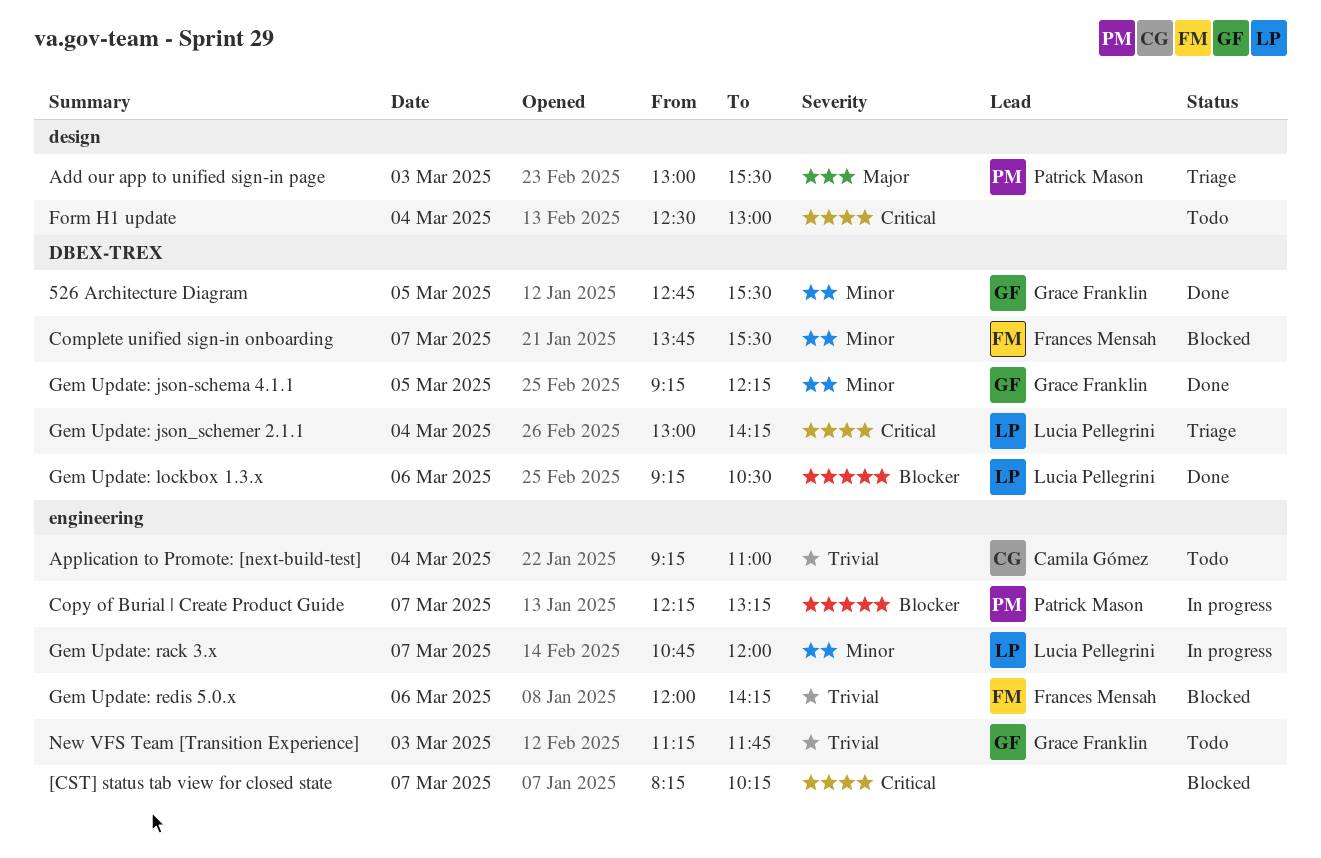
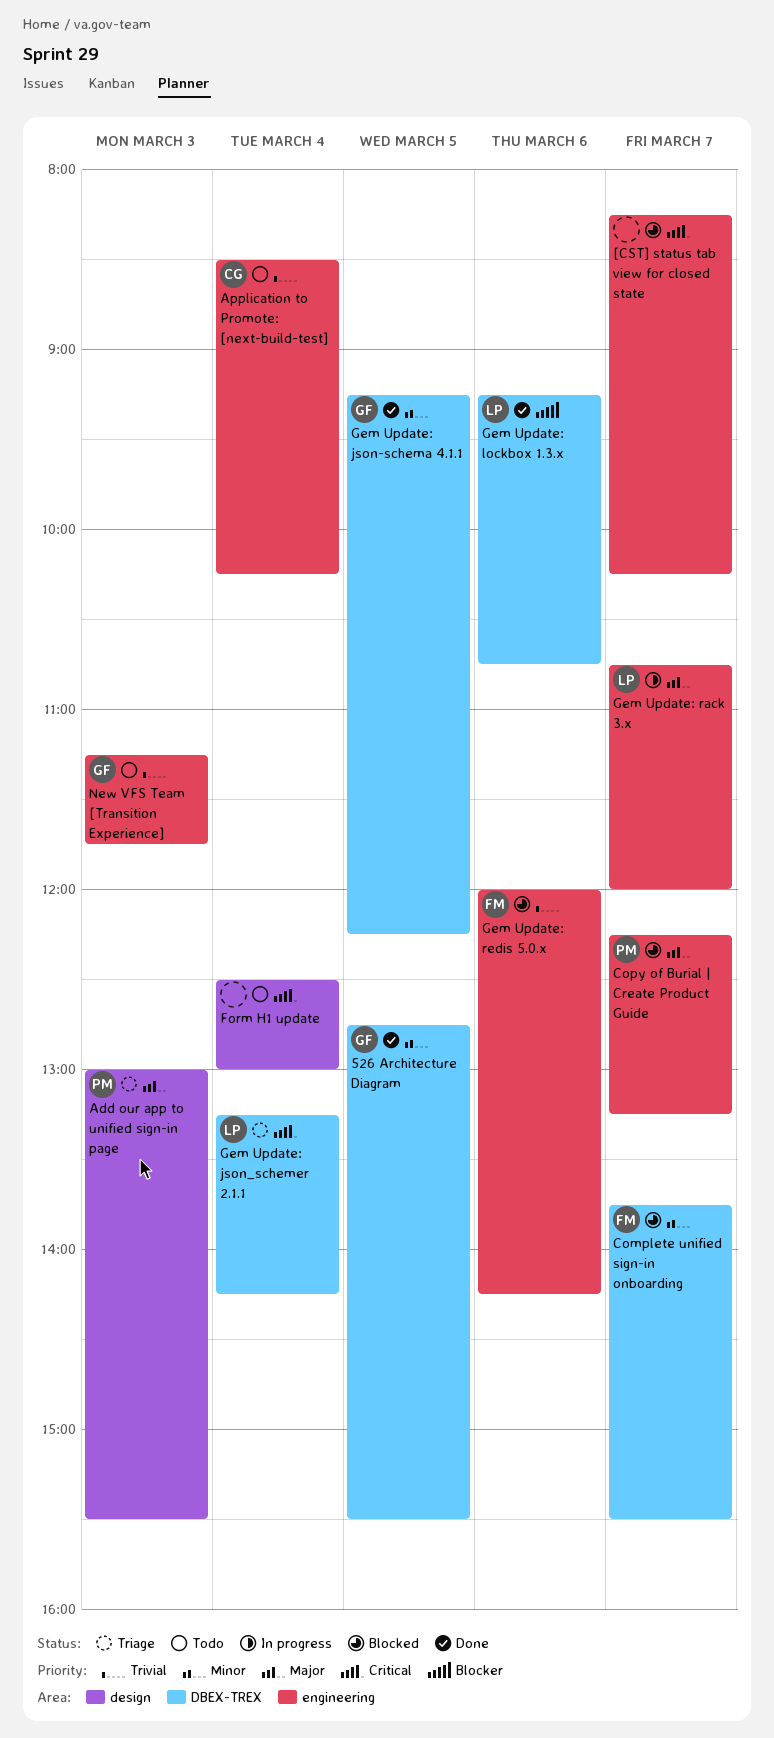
Application to Promote: [next-build-test], begins: 09:15 -> 08:30
Application to Promote: [next-build-test], ends: 11:00 -> 10:15
Copy of Burial | Create Product Guide, status: In progress -> Blocked
Copy of Burial | Create Product Guide, priority: Blocker -> Major
Gem Update: json_schemer 2.1.1, begins: 13:00 -> 13:15
Gem Update: lockbox 1.3.x, ends: 10:30 -> 10:45
Gem Update: rack 3.x, priority: Minor -> Major

